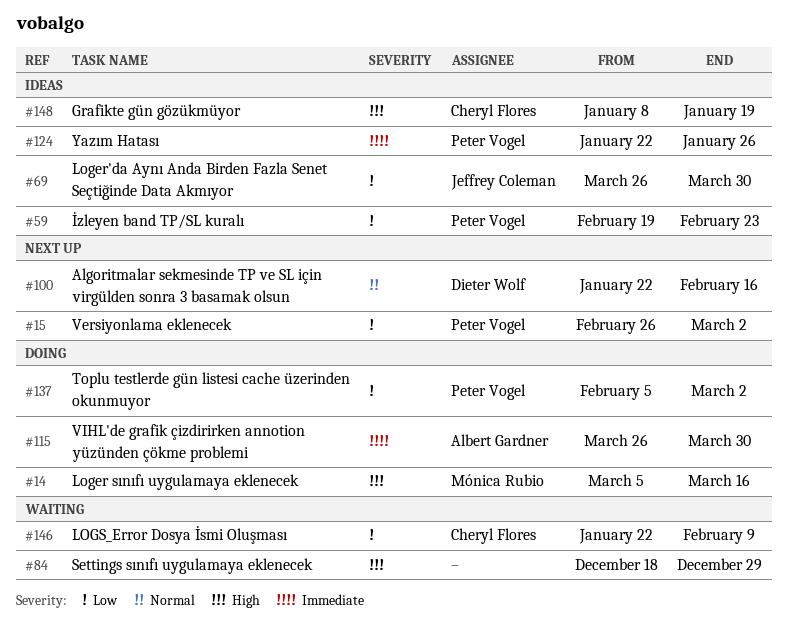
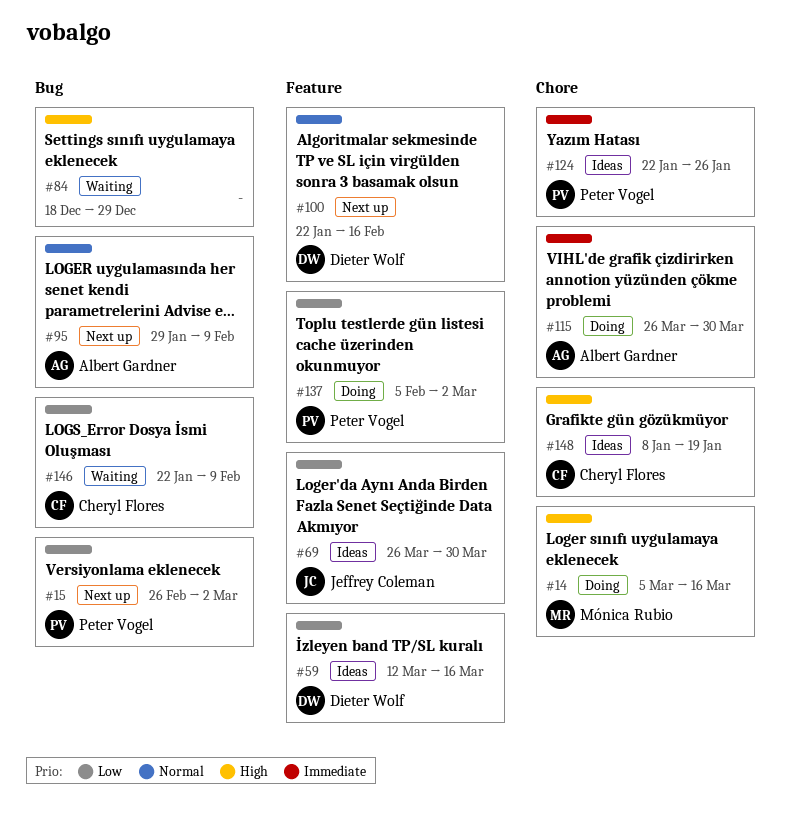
#59, owner: Peter Vogel -> Dieter Wolf
#59, start: Feb 19 -> Mar 12
#59, due: Feb 23 -> Mar 16
#95: none -> present

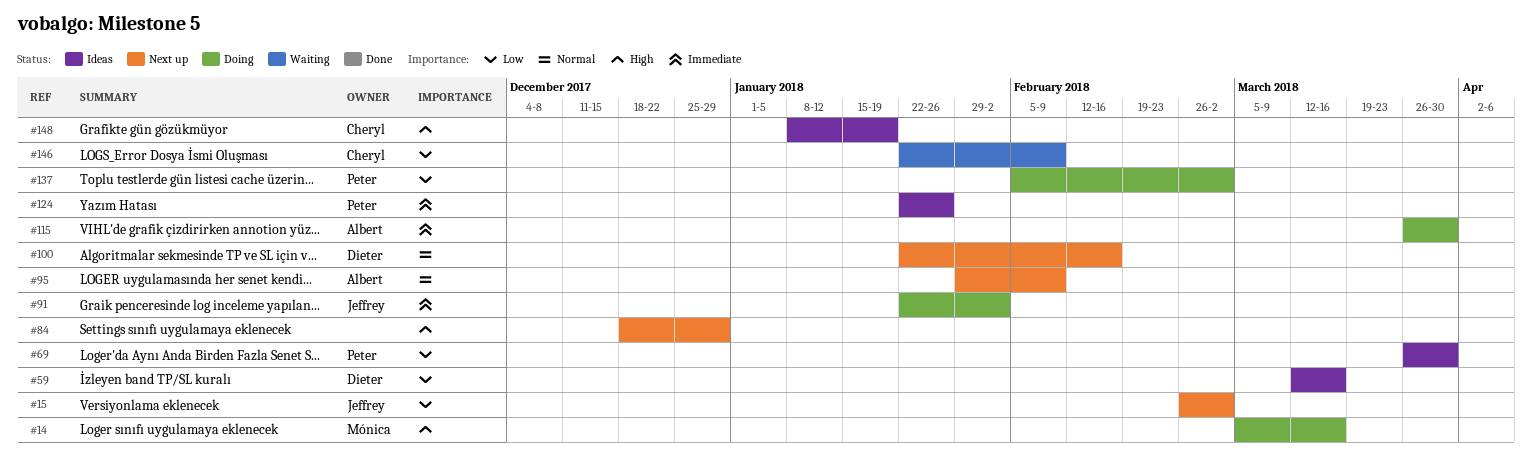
#15, owner: Peter Vogel -> Jeffrey Coleman
#69, owner: Jeffrey Coleman -> Peter Vogel
#84, status: Waiting -> Next up
#91: none -> present

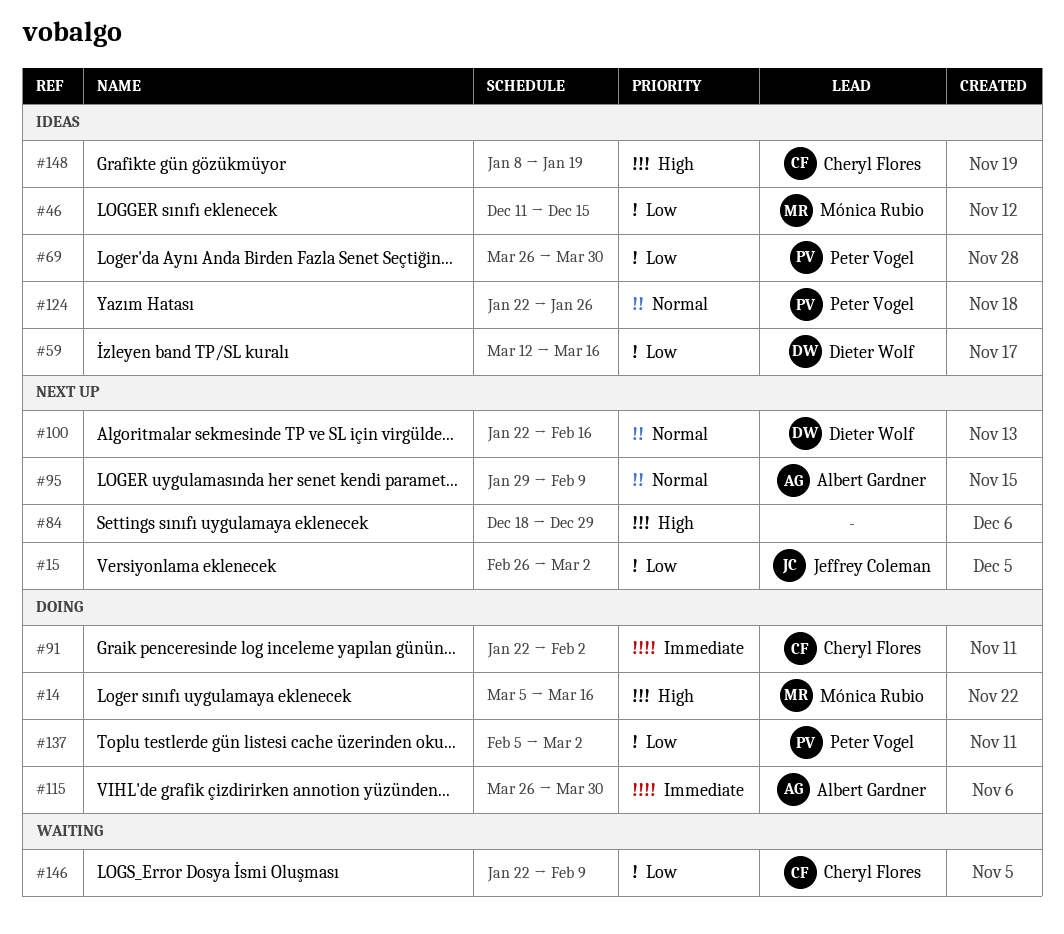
#46: none -> present
#91, owner: Jeffrey Coleman -> Cheryl Flores
#124, priority: Immediate -> Normal

